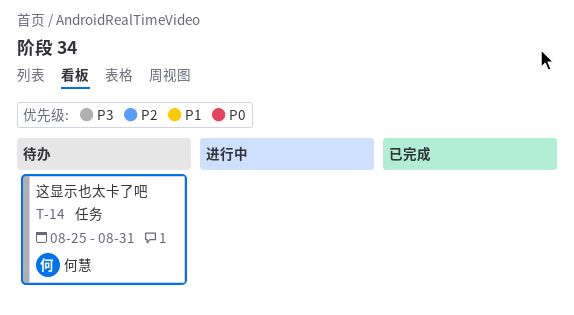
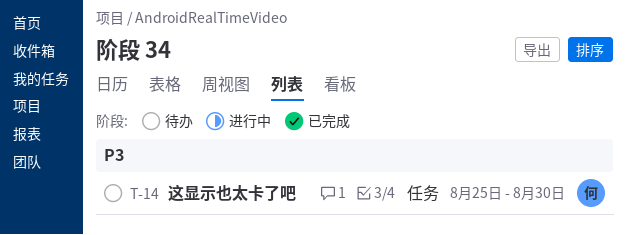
T-14, due: Aug 31 -> Aug 30

